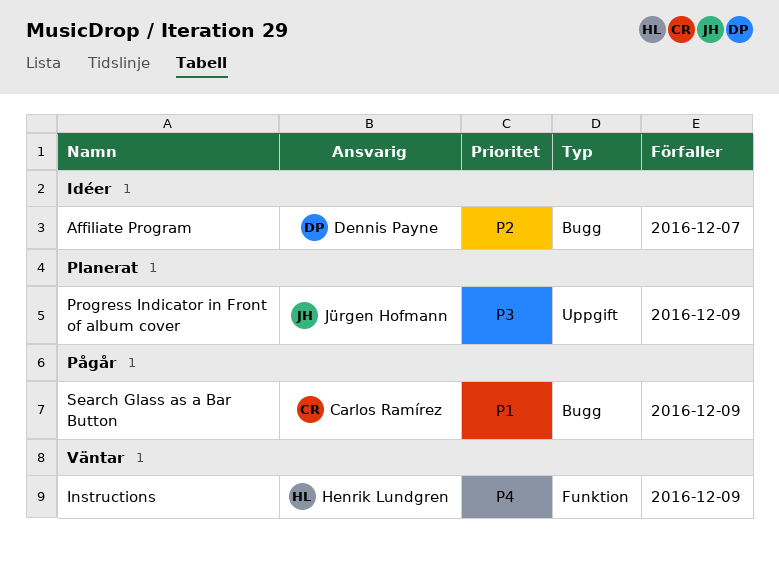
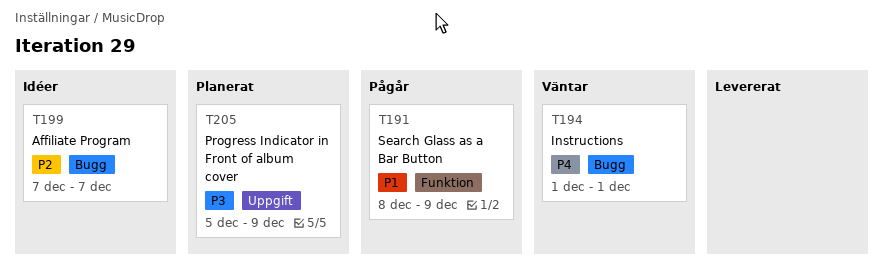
Instructions, label: Funktion -> Bugg
Instructions, due: Dec 9 -> Dec 1
Search Glass as a Bar Button, label: Bugg -> Funktion

